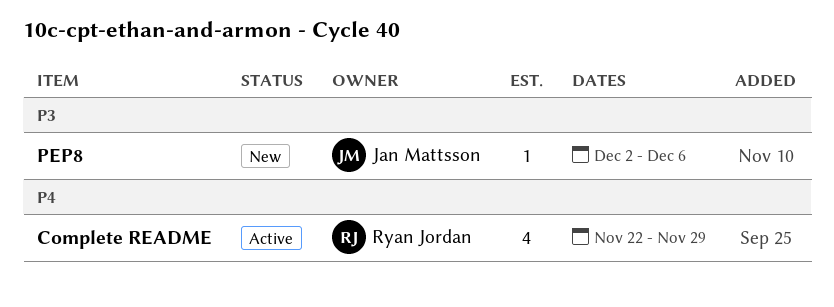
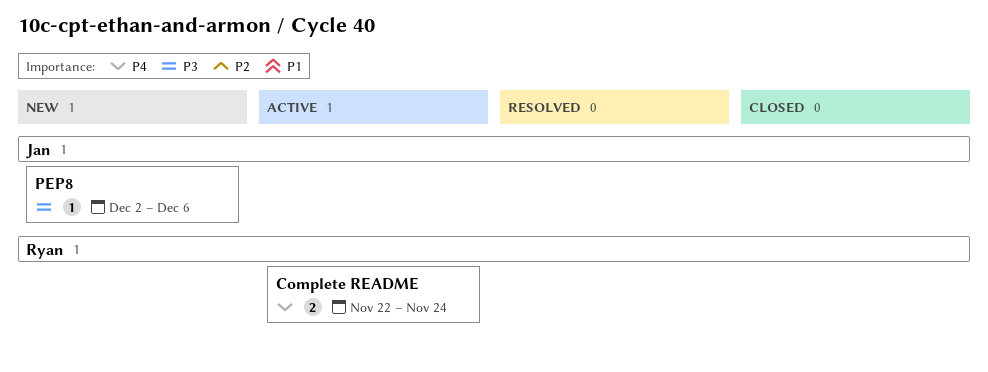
Complete README, estimate: 4 -> 2
Complete README, due: Nov 29 -> Nov 24

